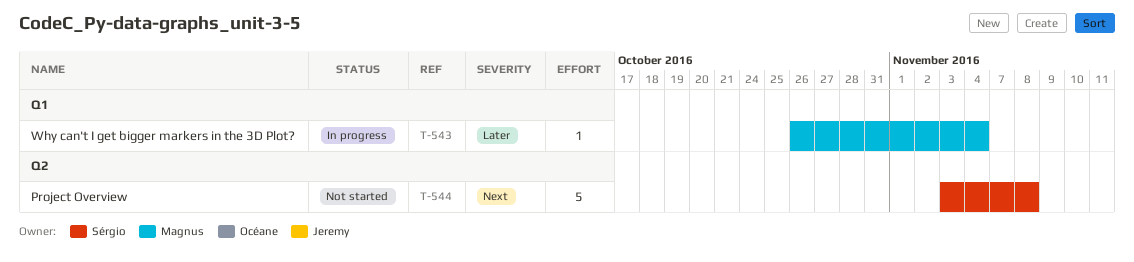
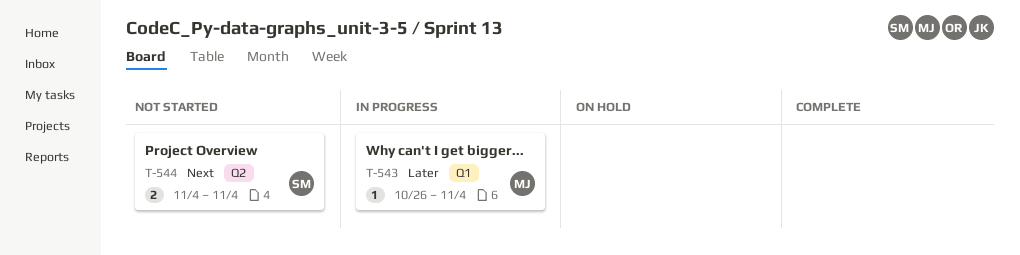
T-544, estimate: 5 -> 2
T-544, start: Nov 3 -> Nov 4
T-544, due: Nov 8 -> Nov 4

